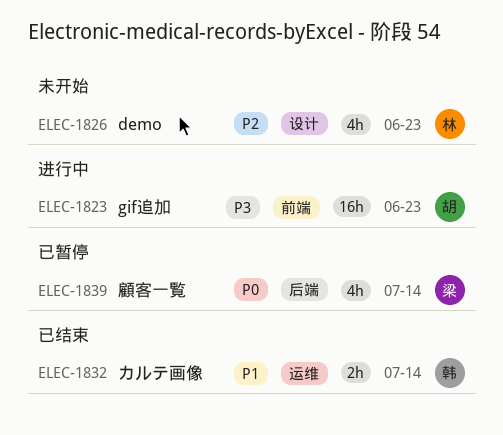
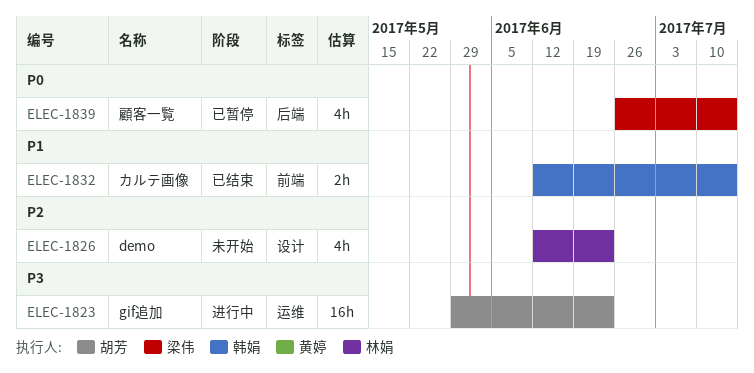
ELEC-1823, label: 前端 -> 运维
ELEC-1832, label: 运维 -> 前端

